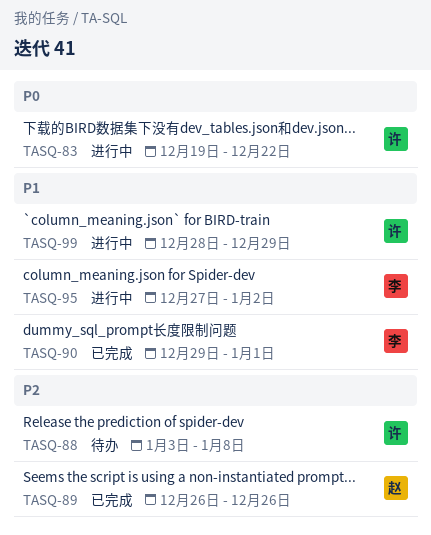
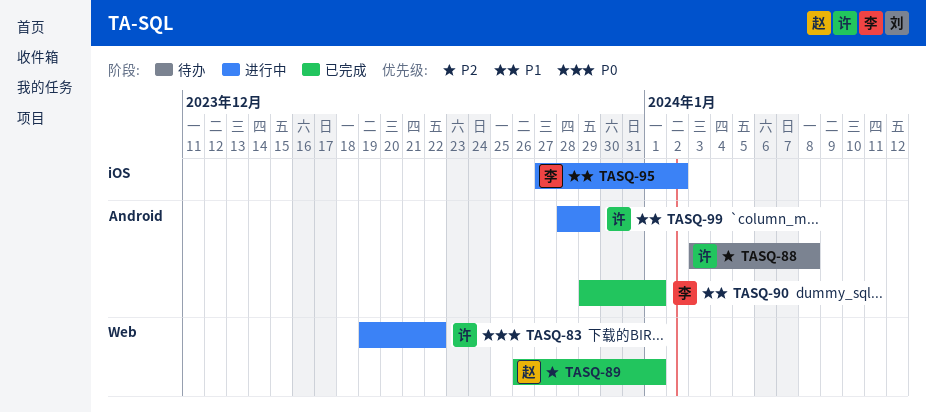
TASQ-89, due: Dec 26 -> Jan 1

